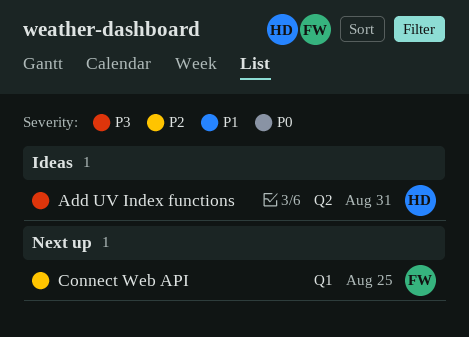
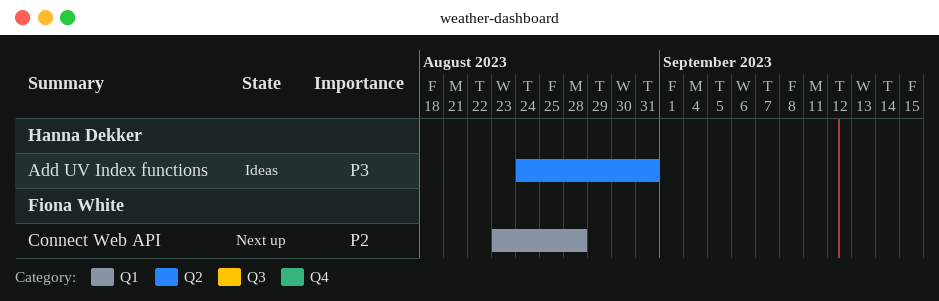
Connect Web API, due: Aug 25 -> Aug 28

